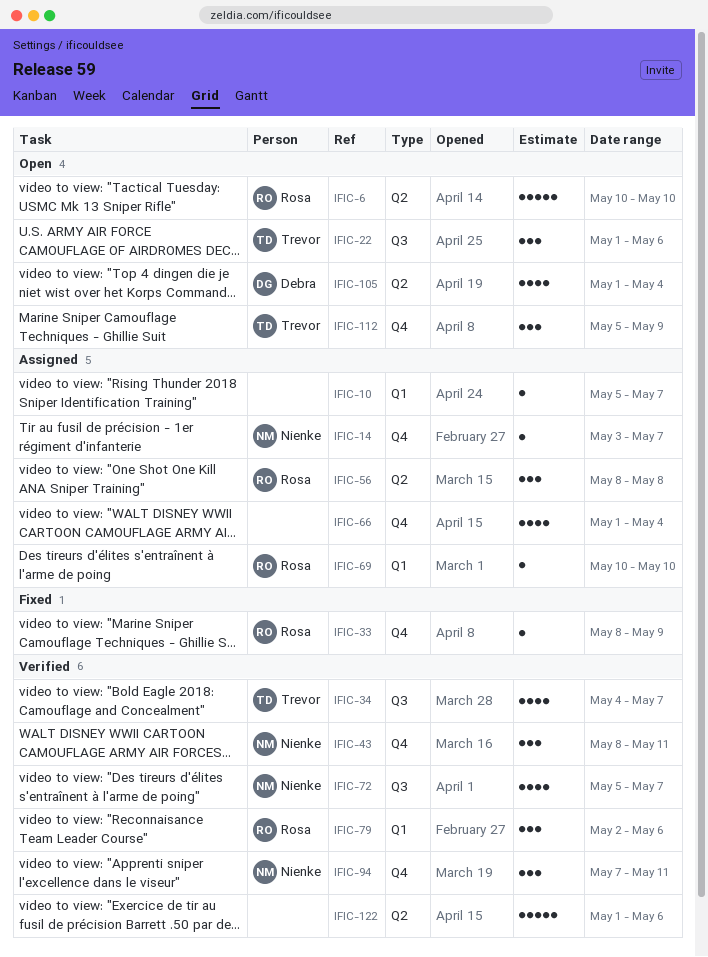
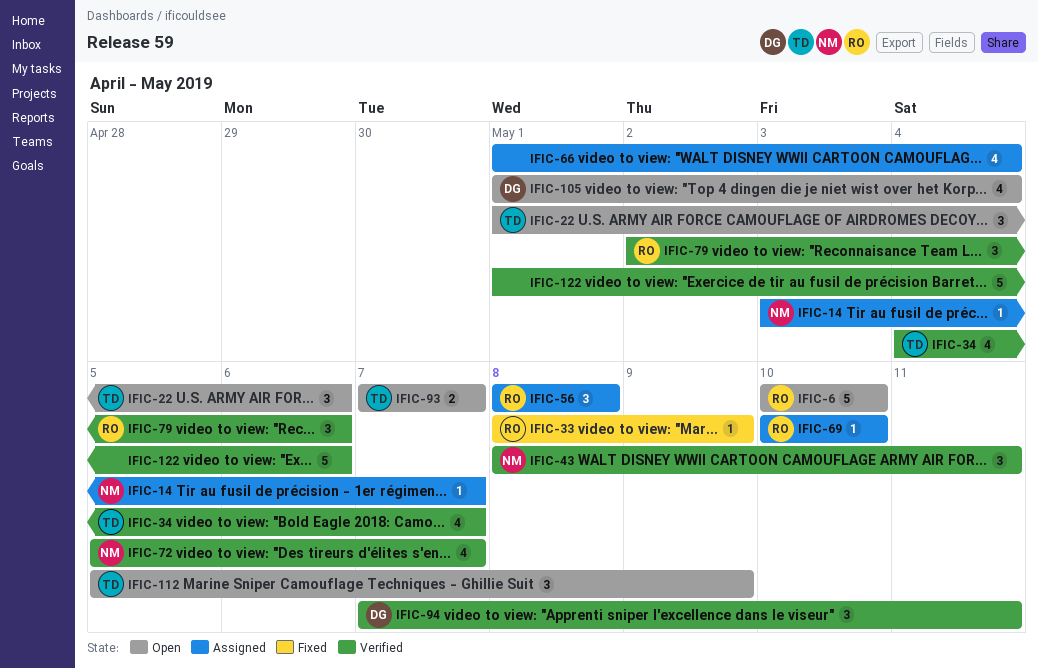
IFIC-10: present -> none
IFIC-93: none -> present
IFIC-94, owner: Nienke -> Debra

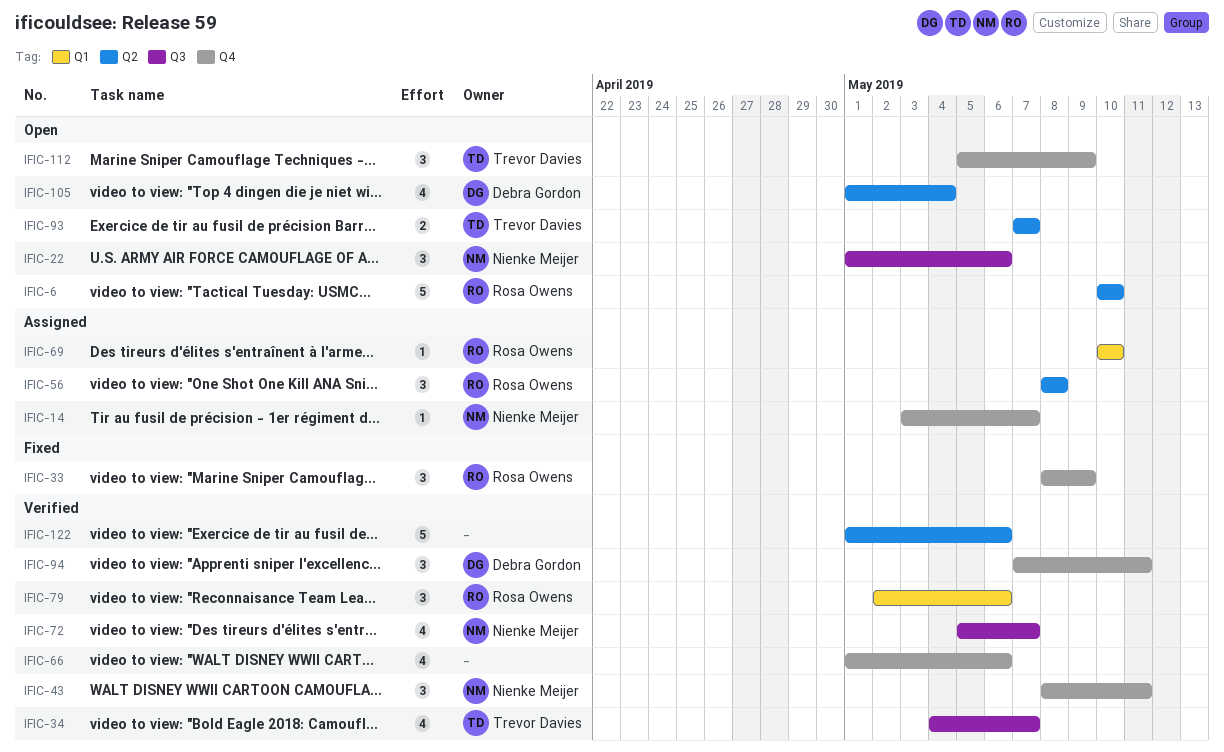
IFIC-22, owner: Trevor Davies -> Nienke Meijer
IFIC-33, estimate: 1 -> 3
IFIC-66, status: Assigned -> Verified
IFIC-66, due: May 4 -> May 6

